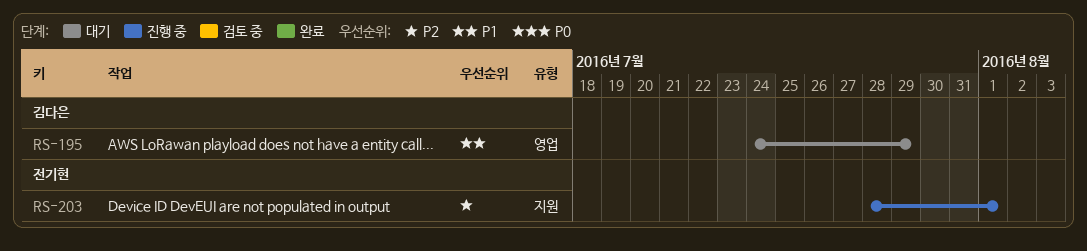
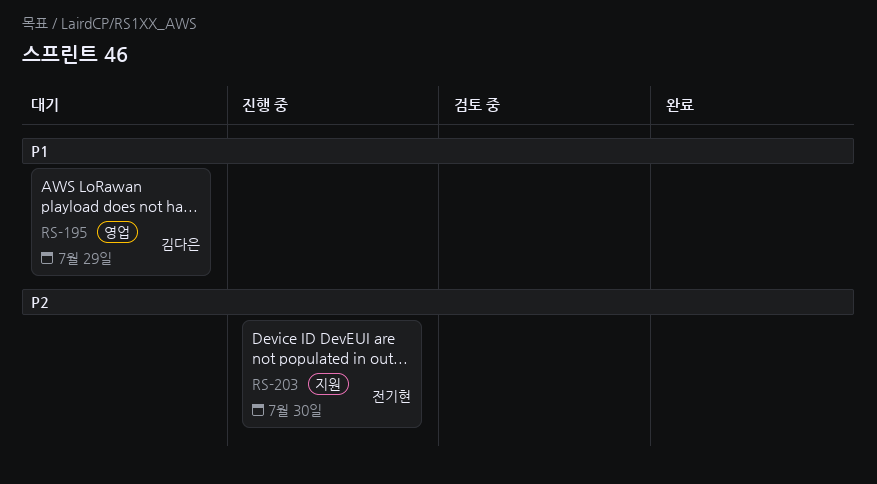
RS-203, due: Aug 1 -> Jul 30

